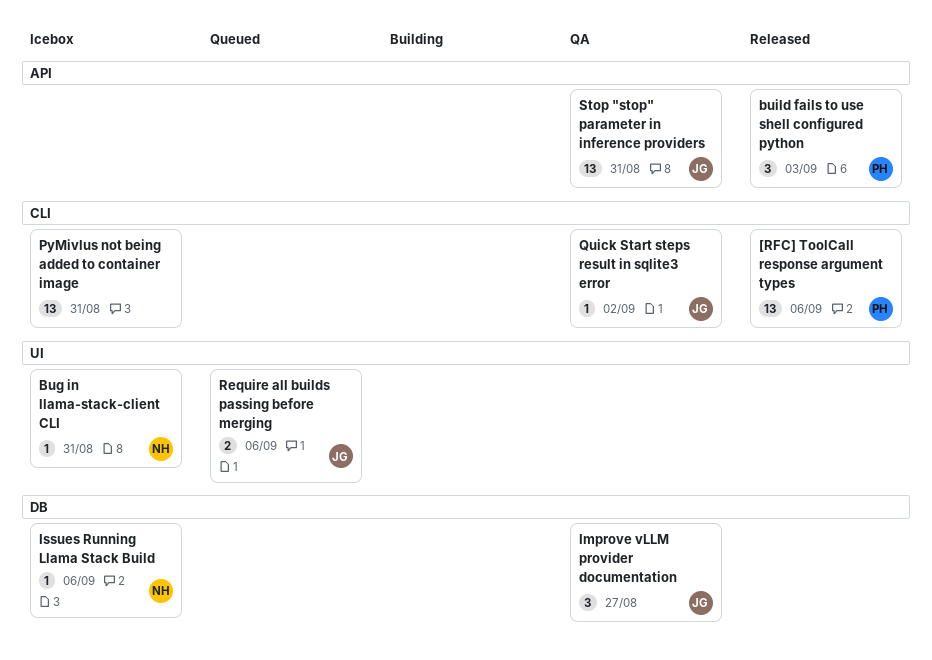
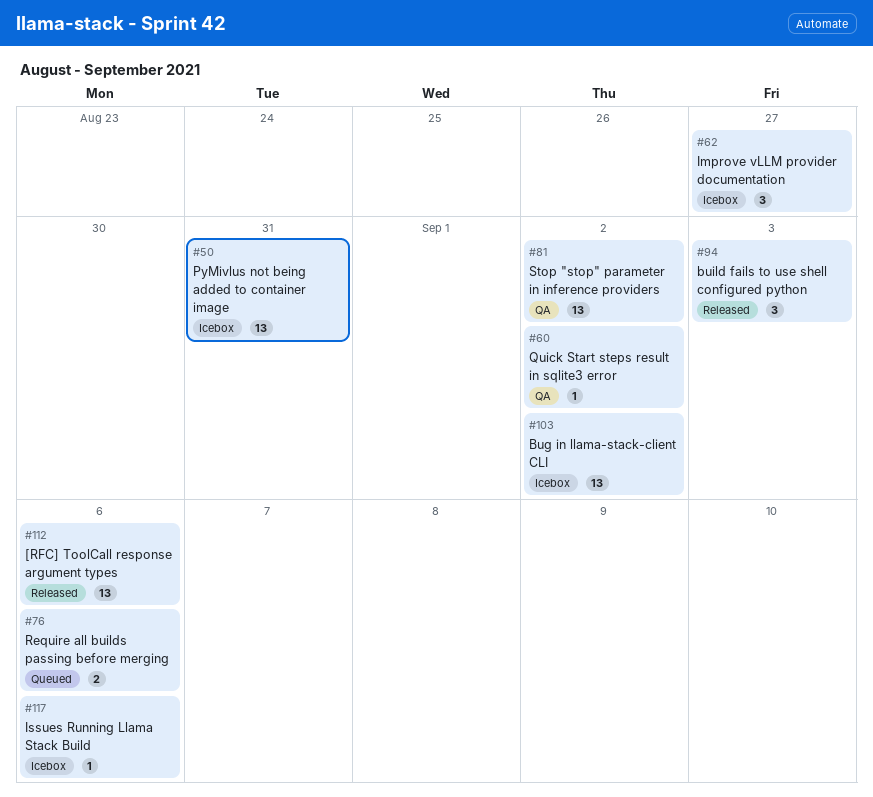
Bug in llama-stack-client CLI, estimate: 1 -> 13
Bug in llama-stack-client CLI, due: Aug 31 -> Sep 2
Improve vLLM provider documentation, status: QA -> Icebox
Stop "stop" parameter in inference providers, due: Aug 31 -> Sep 2

